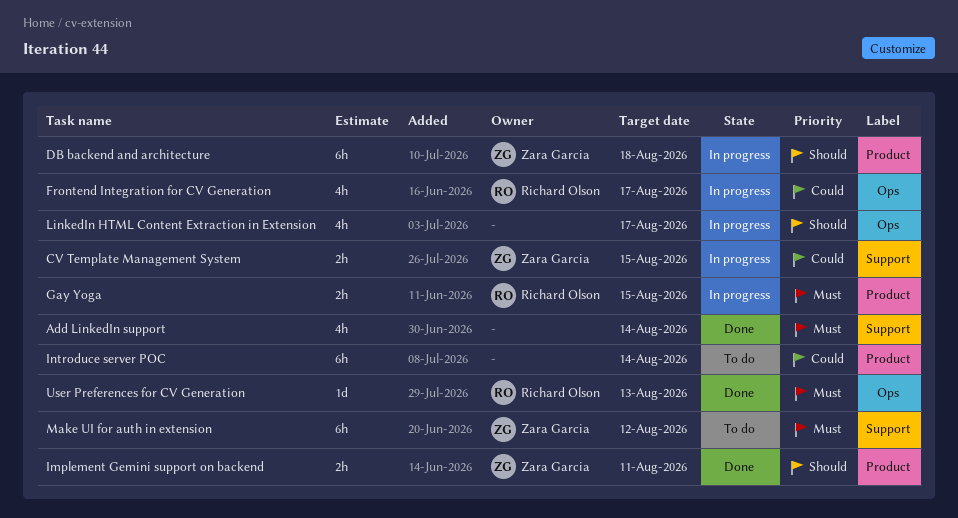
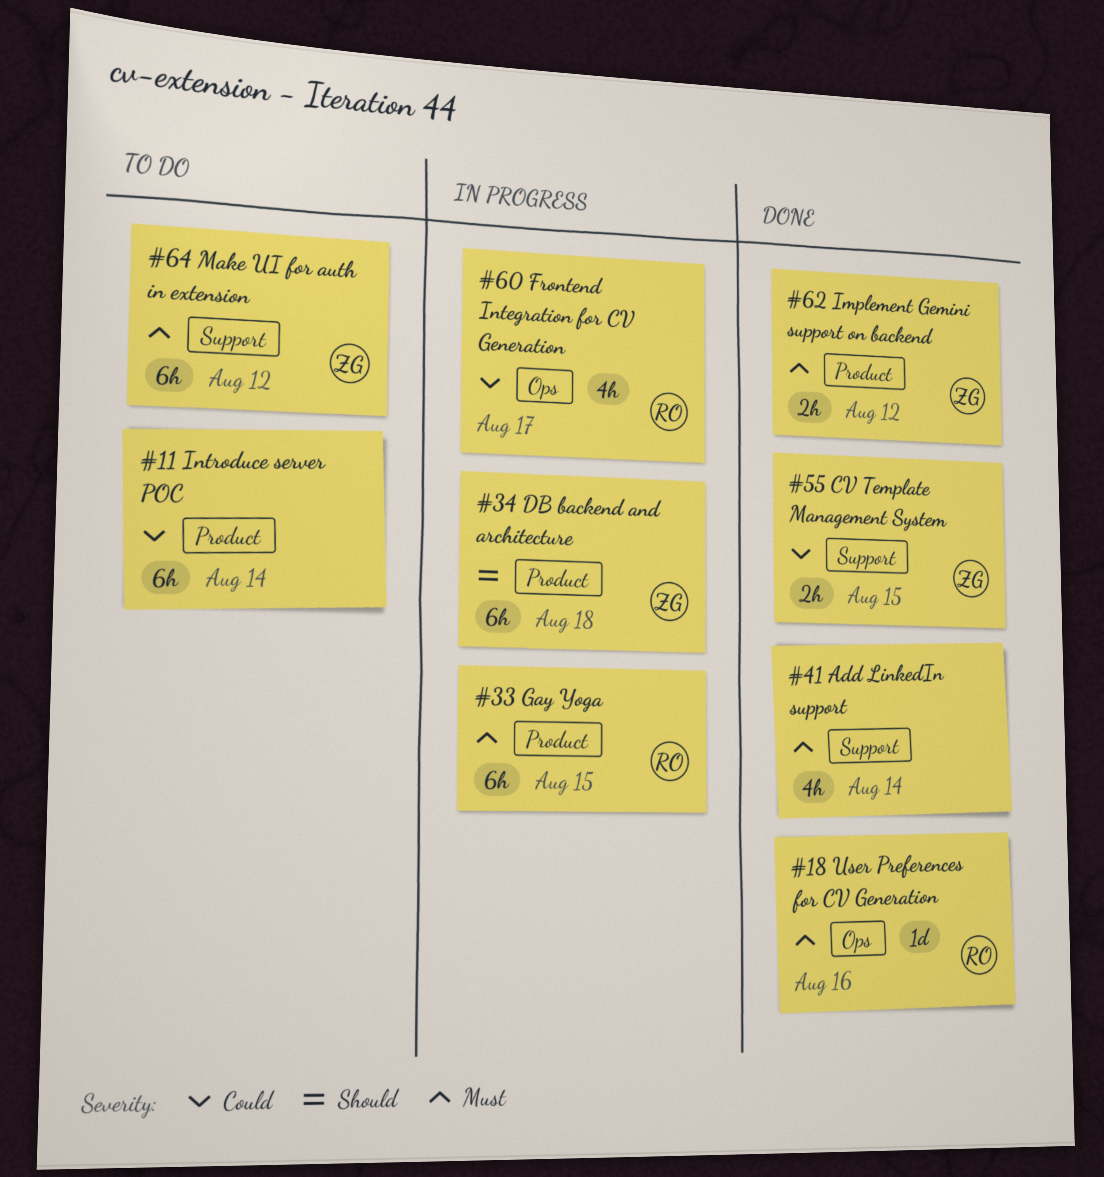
CV Template Management System, status: In progress -> Done
Gay Yoga, estimate: 2h -> 6h
Implement Gemini support on backend, priority: Should -> Must
Implement Gemini support on backend, due: Aug 11 -> Aug 12
LinkedIn HTML Content Extraction in Extension: present -> none
User Preferences for CV Generation, due: Aug 13 -> Aug 16

